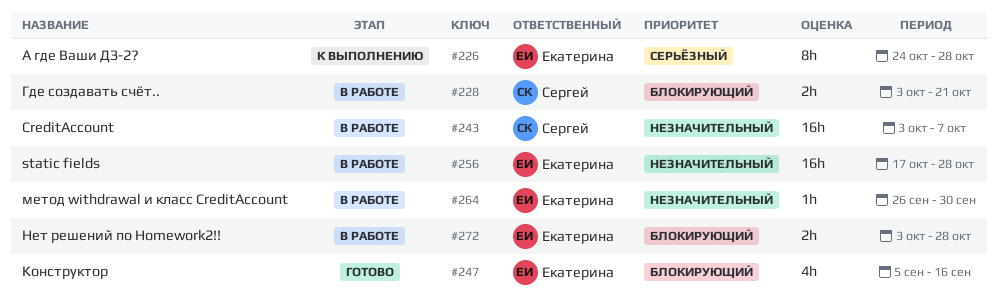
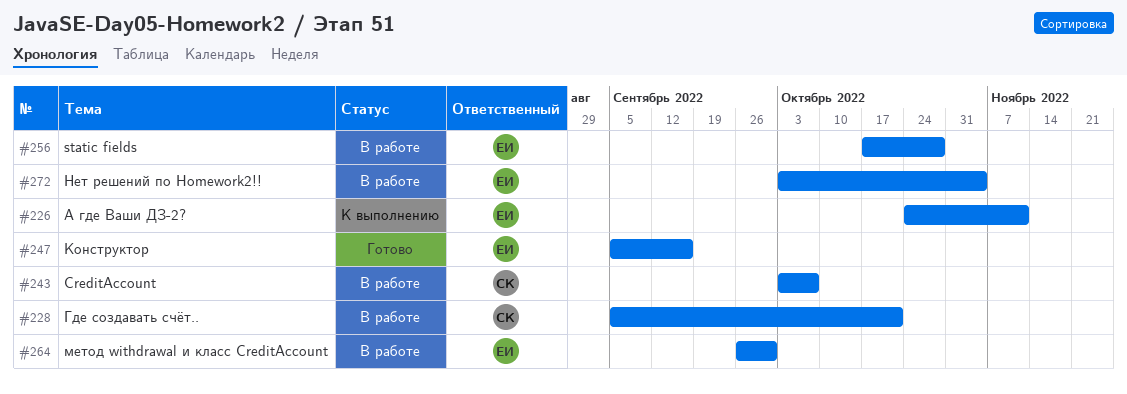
#226, due: Oct 28 -> Nov 11
#228, start: Oct 3 -> Sep 5
#272, due: Oct 28 -> Nov 4

